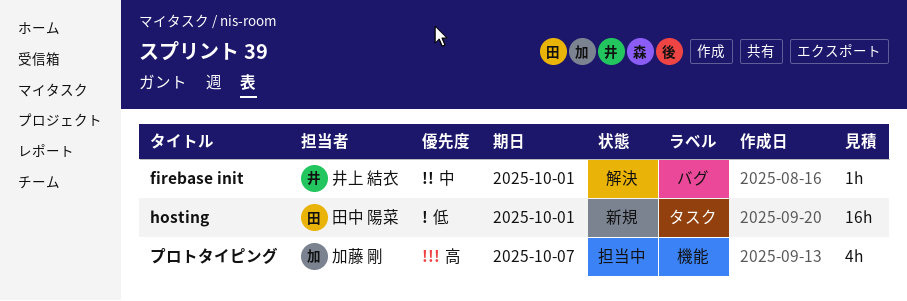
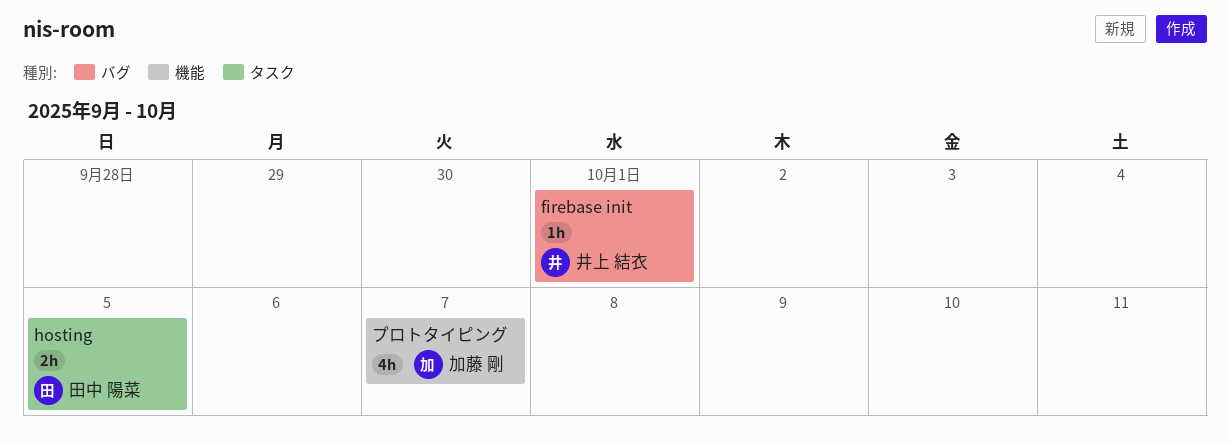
hosting, estimate: 16h -> 2h
hosting, due: Oct 1 -> Oct 5

